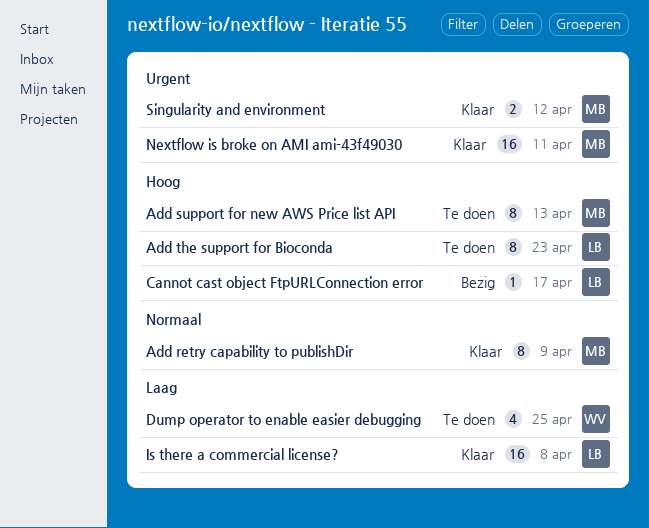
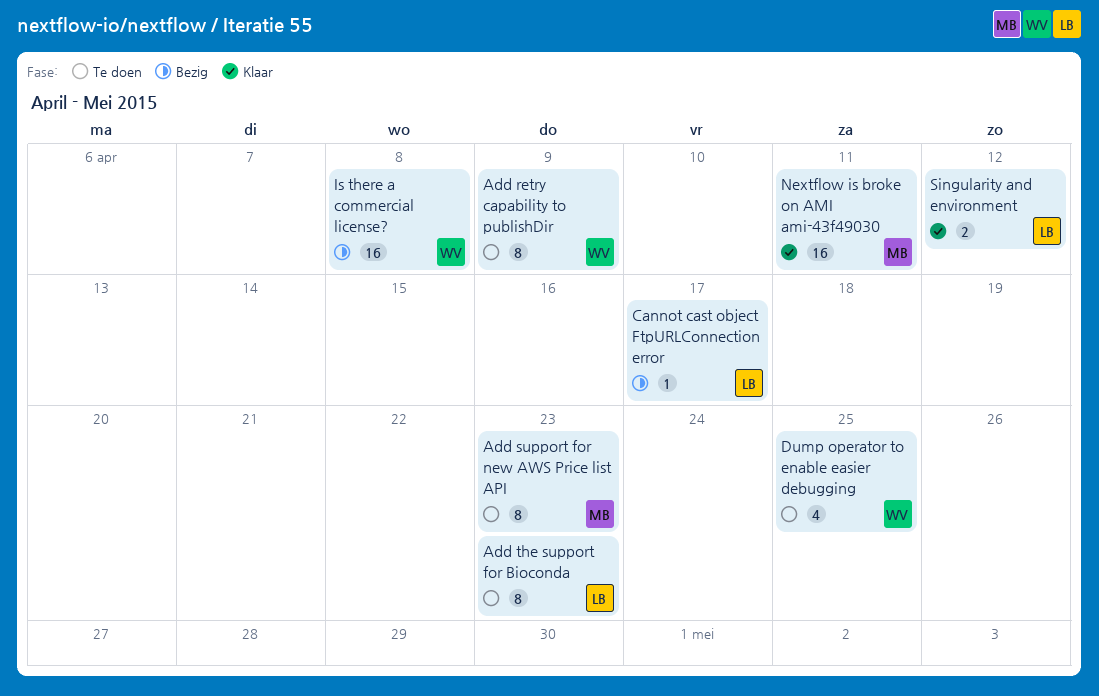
Add retry capability to publishDir, status: Klaar -> Te doen
Add retry capability to publishDir, owner: MB -> WV
Add support for new AWS Price list API, due: Apr 13 -> Apr 23
Is there a commercial license?, status: Klaar -> Bezig
Is there a commercial license?, owner: LB -> WV
Singularity and environment, owner: MB -> LB

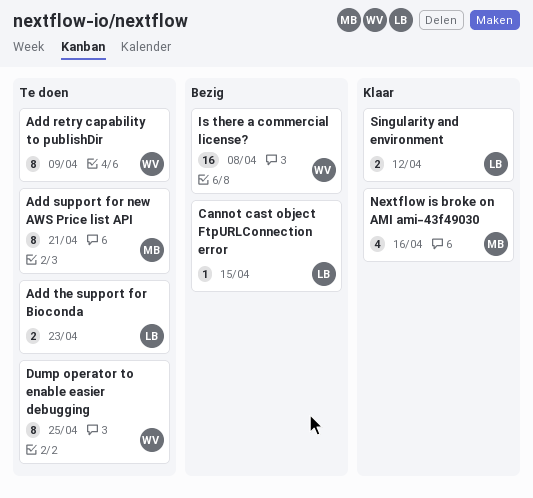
Add support for new AWS Price list API, due: Apr 23 -> Apr 21
Add the support for Bioconda, estimate: 8 -> 2
Cannot cast object FtpURLConnection error, due: Apr 17 -> Apr 15
Dump operator to enable easier debugging, estimate: 4 -> 8
Nextflow is broke on AMI ami-43f49030, estimate: 16 -> 4
Nextflow is broke on AMI ami-43f49030, due: Apr 11 -> Apr 16

